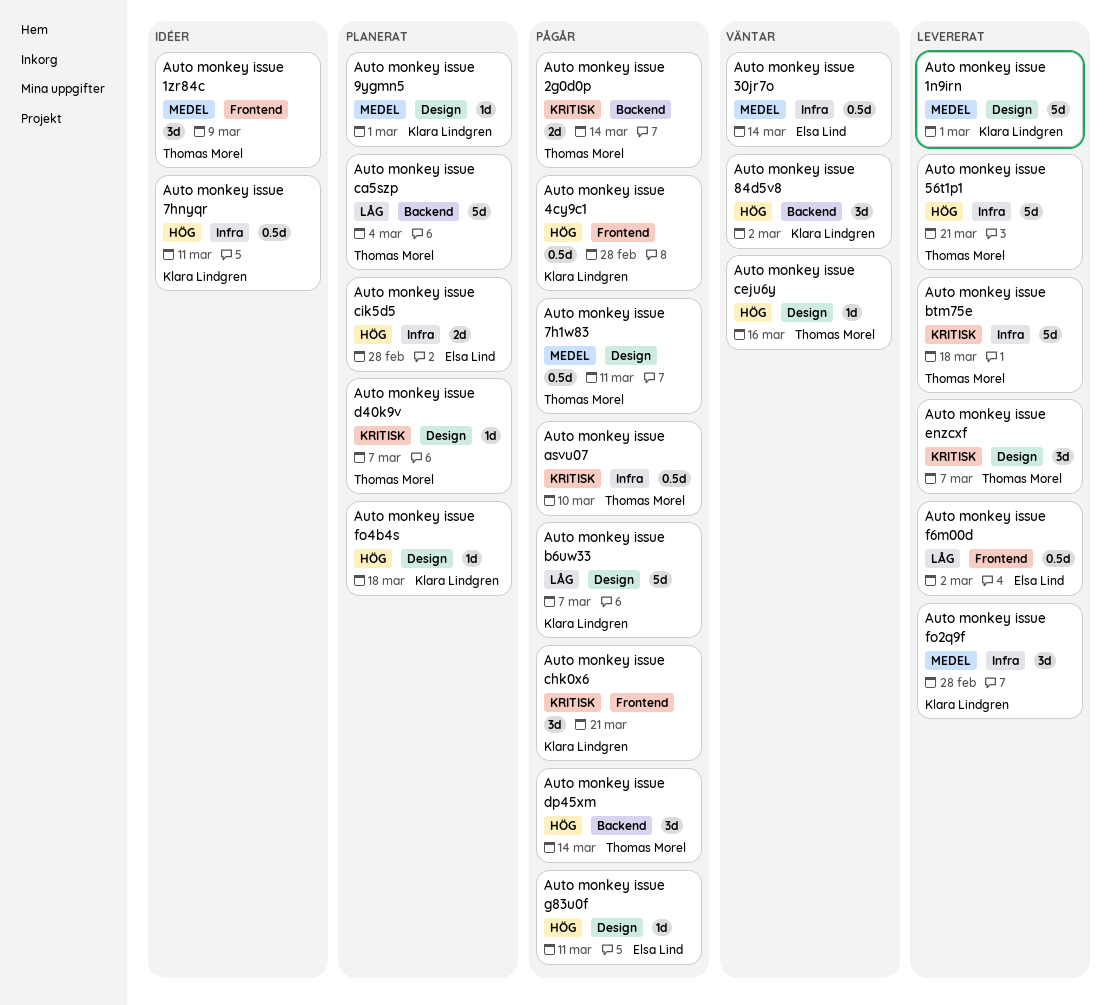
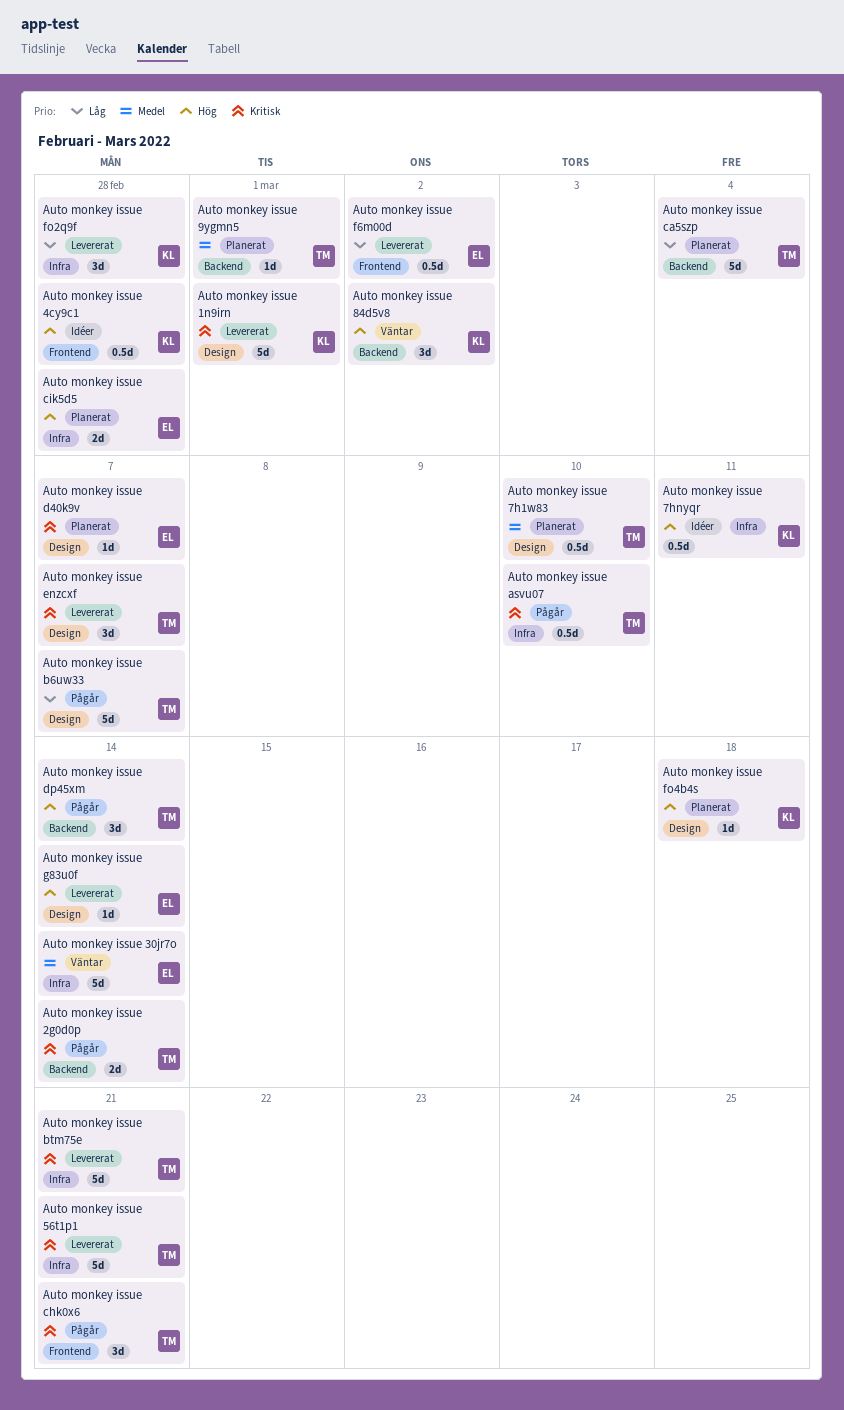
Auto monkey issue 1n9irn, priority: Medel -> Kritisk
Auto monkey issue 1zr84c: present -> none
Auto monkey issue 30jr7o, estimate: 0.5d -> 5d
Auto monkey issue 4cy9c1, status: Pågår -> Idéer
Auto monkey issue 56t1p1, priority: Hög -> Kritisk
Auto monkey issue 7h1w83, status: Pågår -> Planerat
Auto monkey issue 7h1w83, due: Mar 11 -> Mar 10
Auto monkey issue 9ygmn5, owner: Klara Lindgren -> Thomas Morel
Auto monkey issue 9ygmn5, label: Design -> Backend
Auto monkey issue b6uw33, owner: Klara Lindgren -> Thomas Morel
Auto monkey issue btm75e, due: Mar 18 -> Mar 21
Auto monkey issue ceju6y: present -> none
Auto monkey issue chk0x6, owner: Klara Lindgren -> Thomas Morel
Auto monkey issue d40k9v, owner: Thomas Morel -> Elsa Lind
Auto monkey issue fo2q9f, priority: Medel -> Låg
Auto monkey issue g83u0f, status: Pågår -> Levererat
Auto monkey issue g83u0f, due: Mar 11 -> Mar 14

